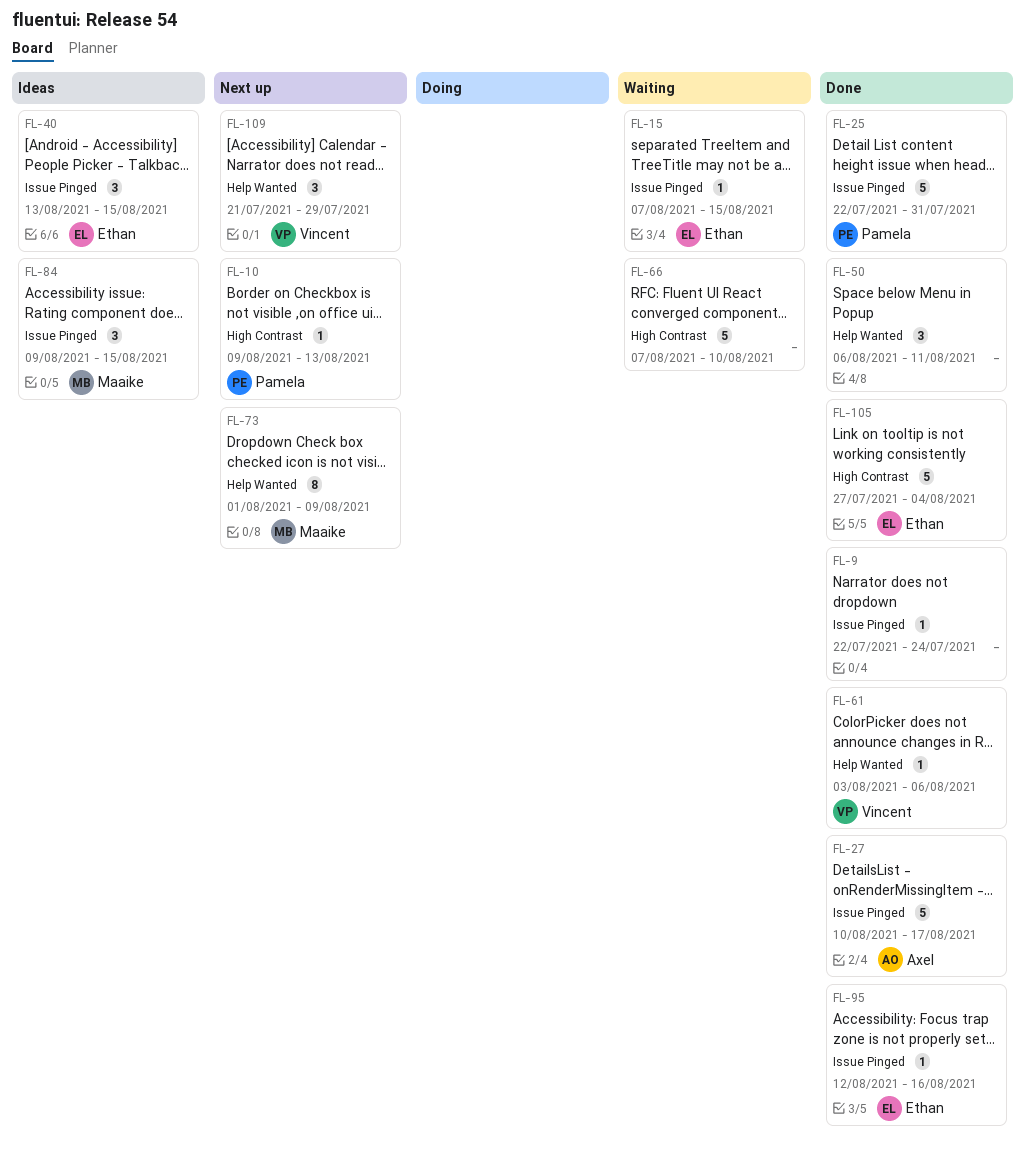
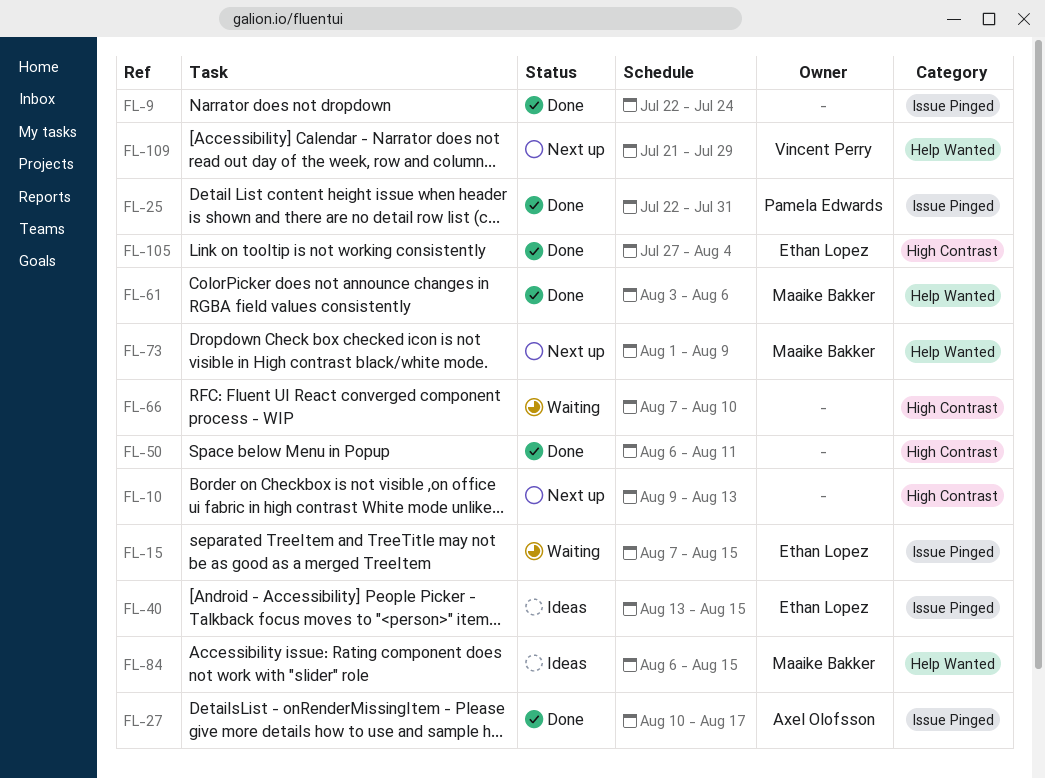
FL-10, owner: Pamela Edwards -> none
FL-50, label: Help Wanted -> High Contrast
FL-61, owner: Vincent Perry -> Maaike Bakker
FL-84, label: Issue Pinged -> Help Wanted
FL-84, start: Aug 9 -> Aug 6
FL-95: present -> none

